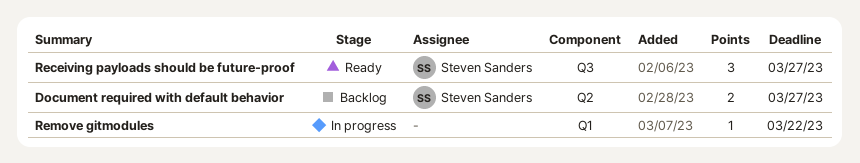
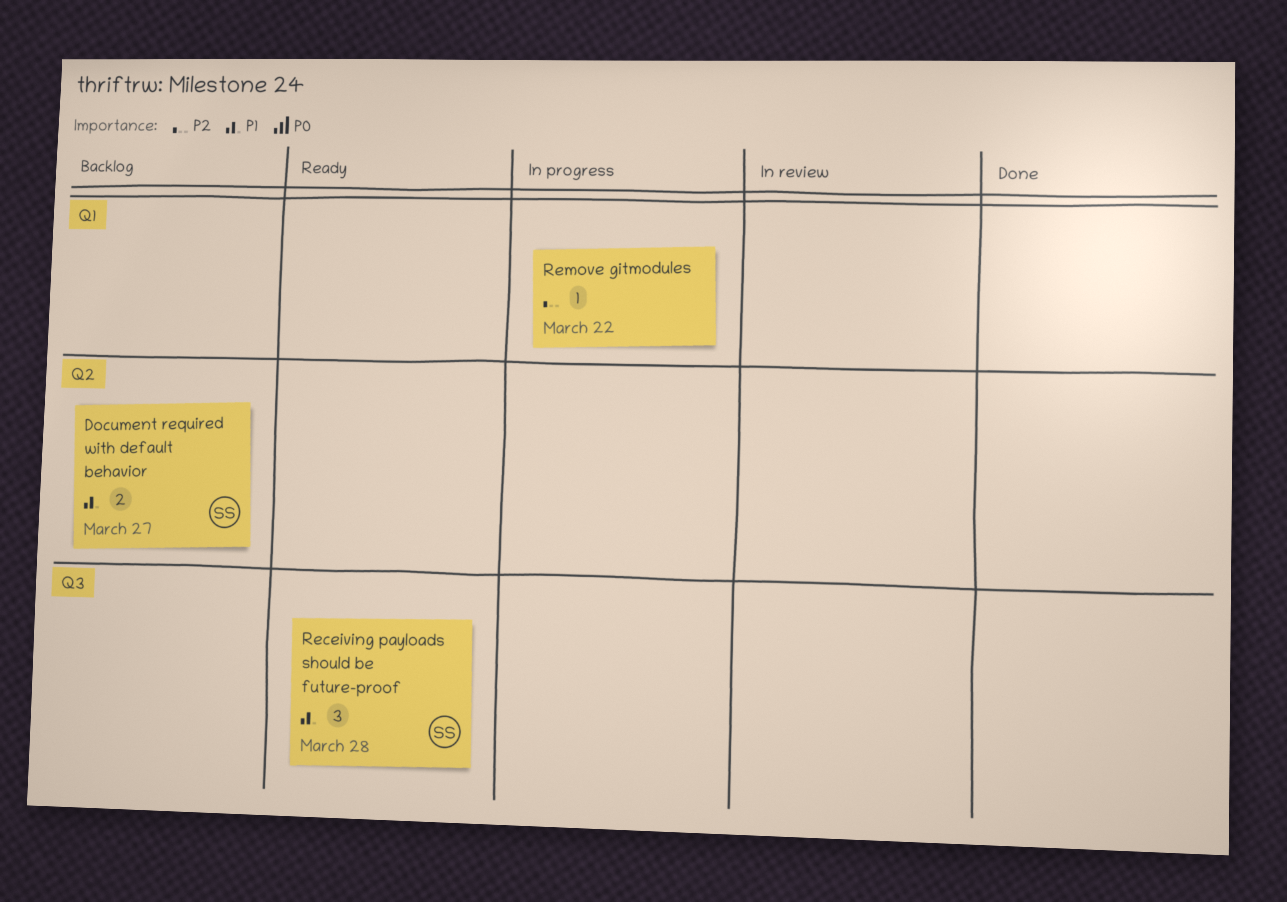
Receiving payloads should be future-proof, due: Mar 27 -> Mar 28

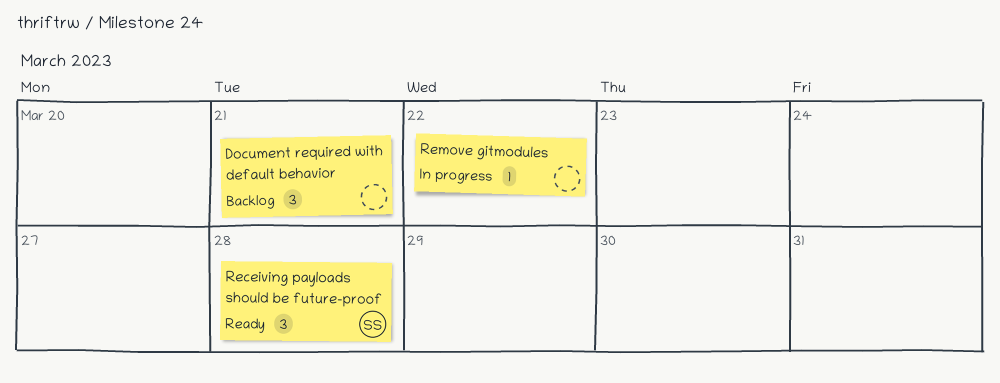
Document required with default behavior, owner: SS -> none
Document required with default behavior, estimate: 2 -> 3
Document required with default behavior, due: Mar 27 -> Mar 21

